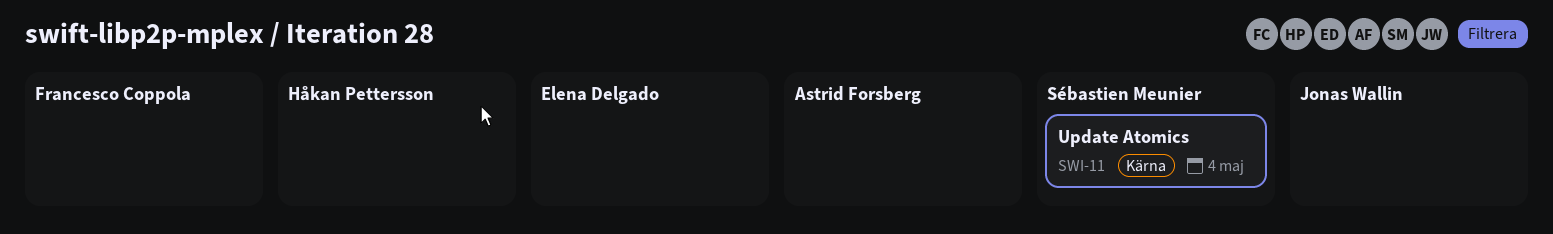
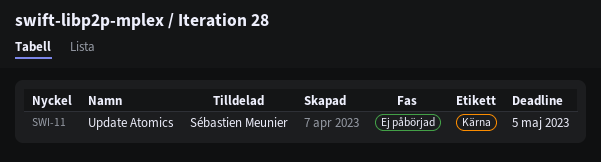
SWI-11, due: May 4 -> May 5

